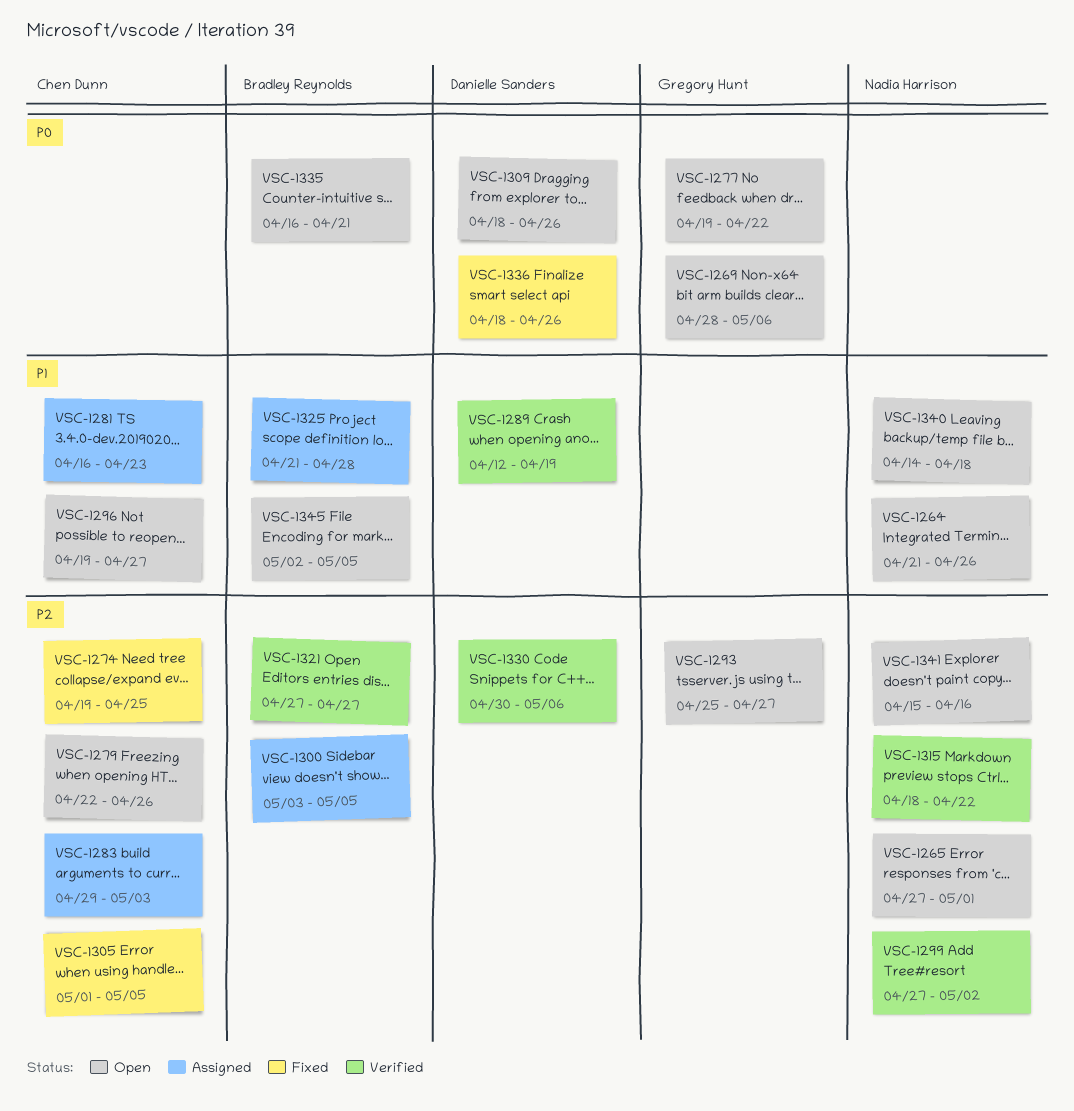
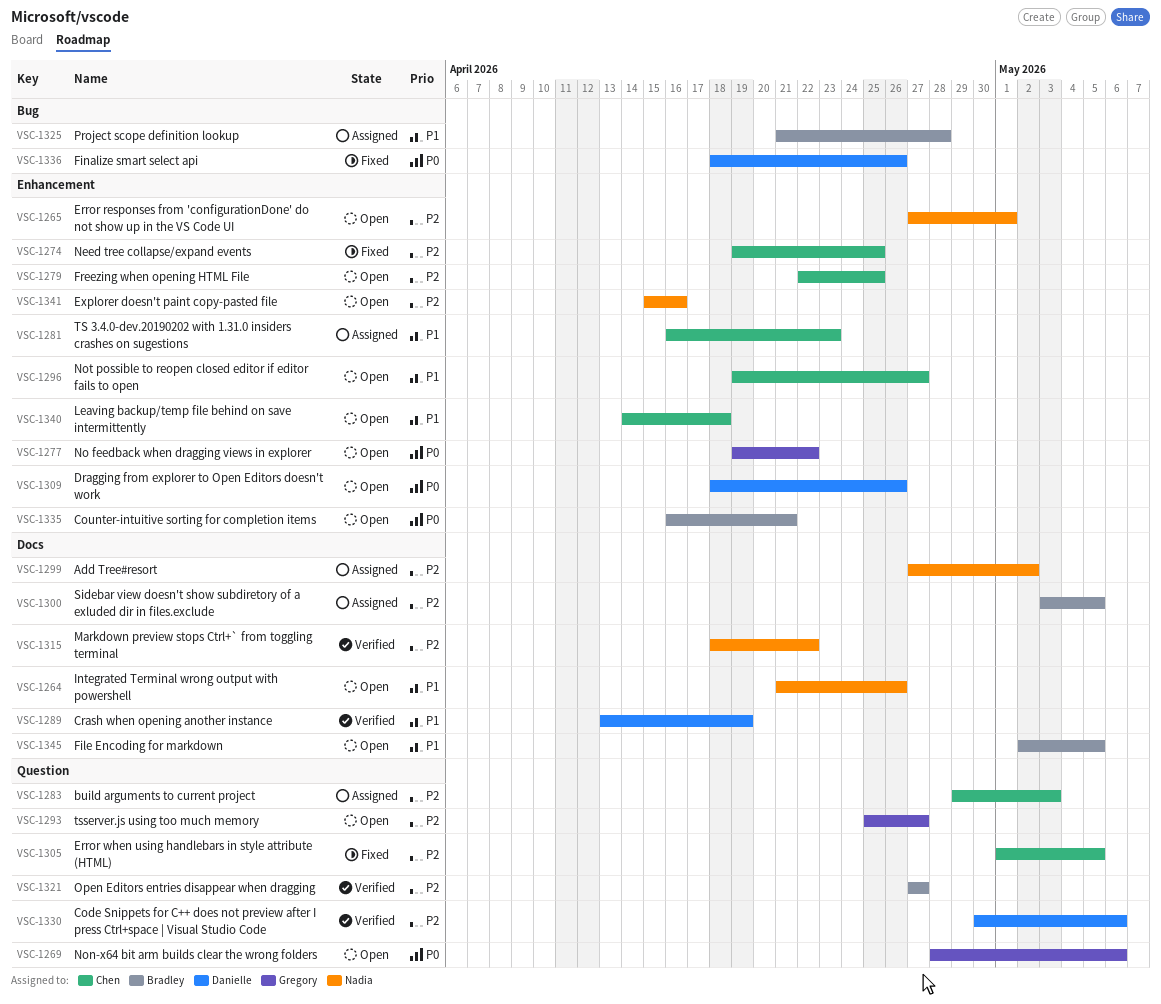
VSC-1279, due: Apr 26 -> Apr 25
VSC-1289, start: Apr 12 -> Apr 13
VSC-1299, status: Verified -> Assigned
VSC-1340, owner: Nadia Harrison -> Chen Dunn

